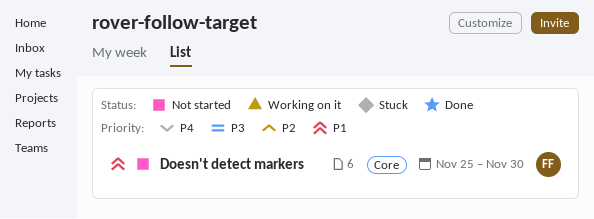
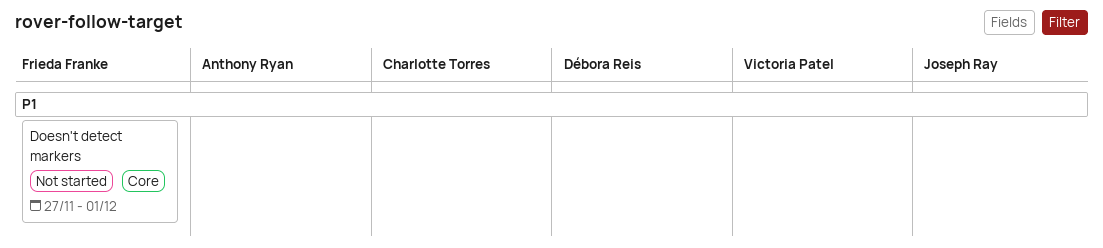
Doesn't detect markers, start: Nov 25 -> Nov 27
Doesn't detect markers, due: Nov 30 -> Dec 1

